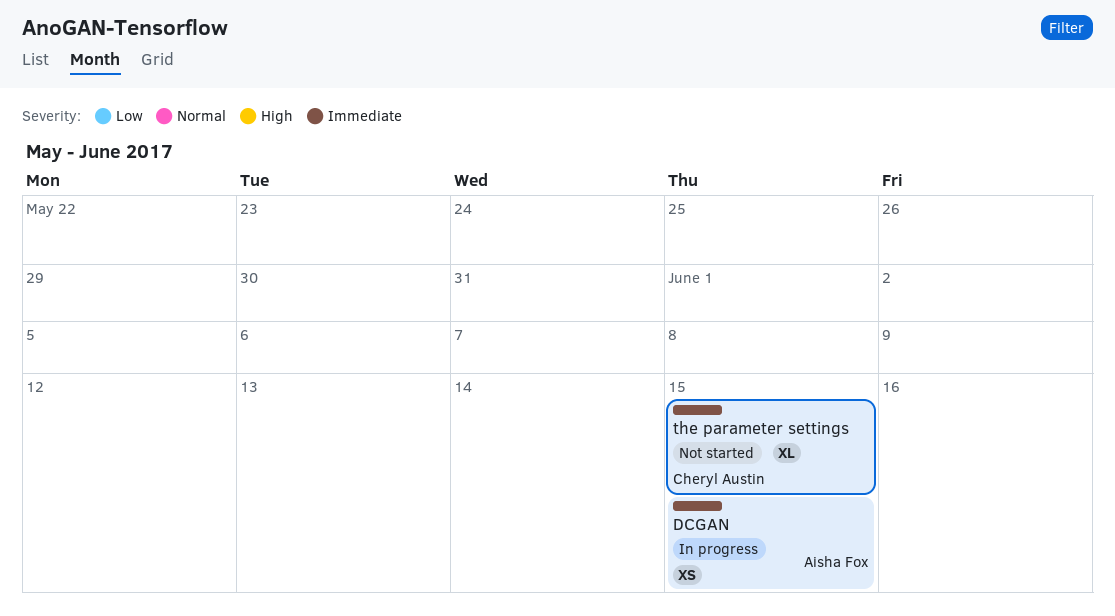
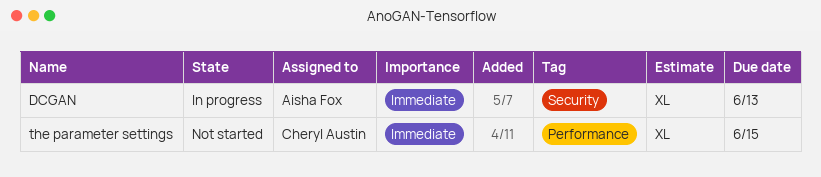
DCGAN, estimate: XS -> XL
DCGAN, due: Jun 15 -> Jun 13

